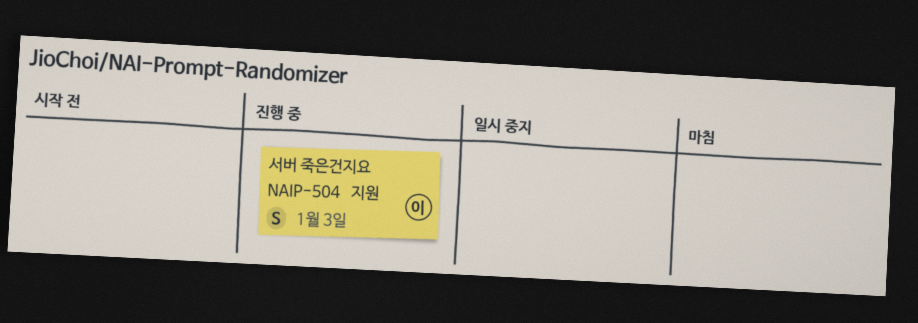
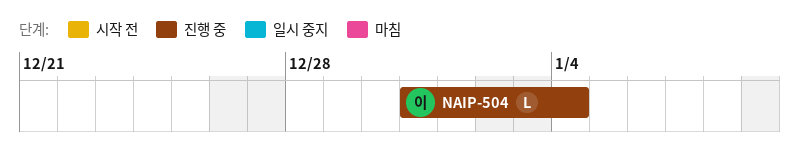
NAIP-504, estimate: S -> L
NAIP-504, due: Jan 3 -> Jan 4

